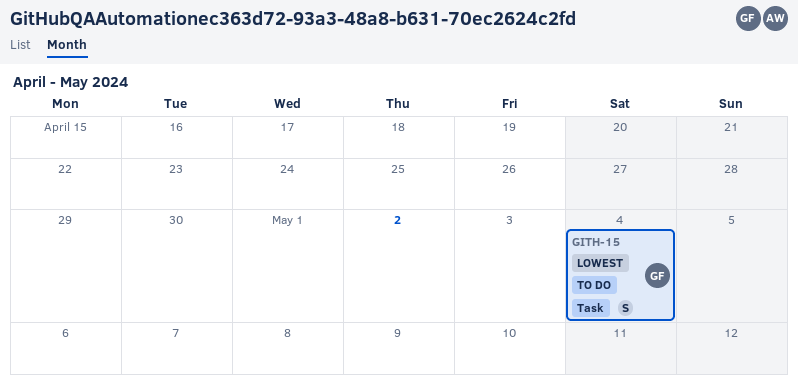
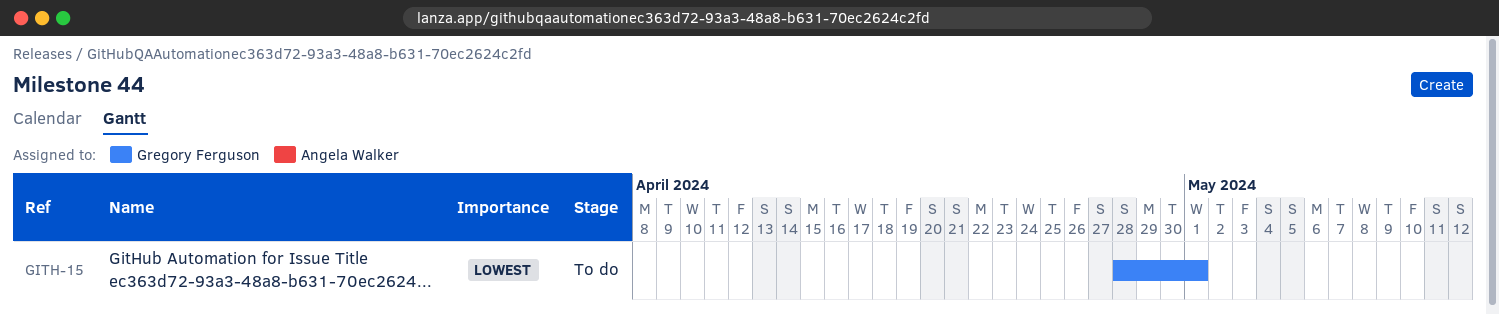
GITH-15, due: May 4 -> May 1

